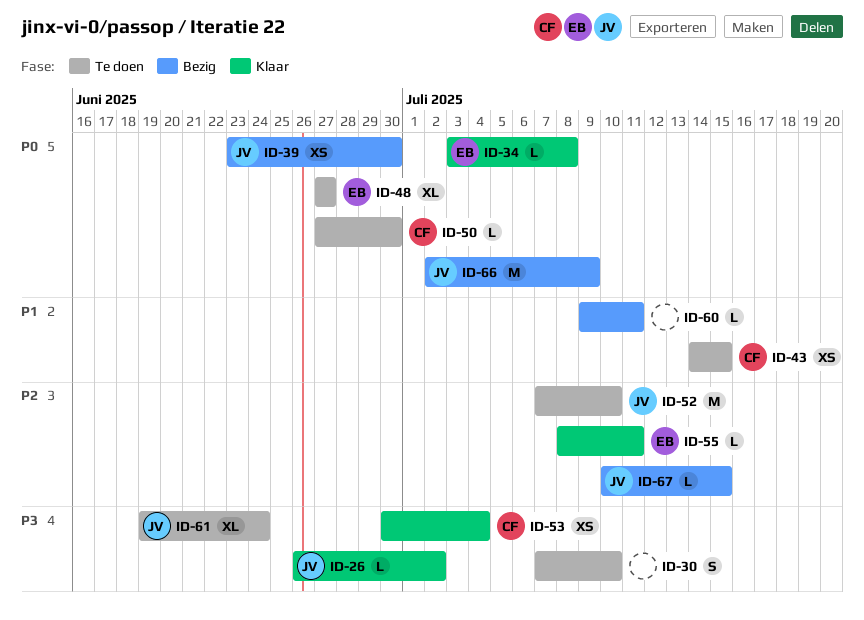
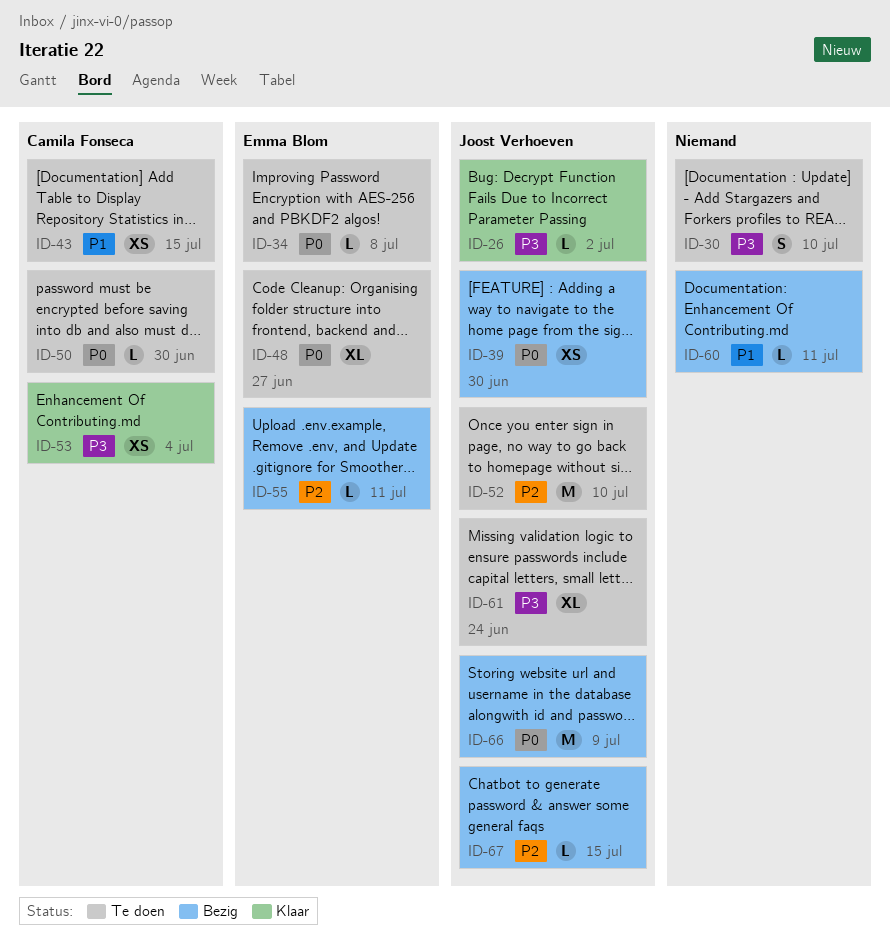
ID-34, status: Klaar -> Te doen
ID-55, status: Klaar -> Bezig

